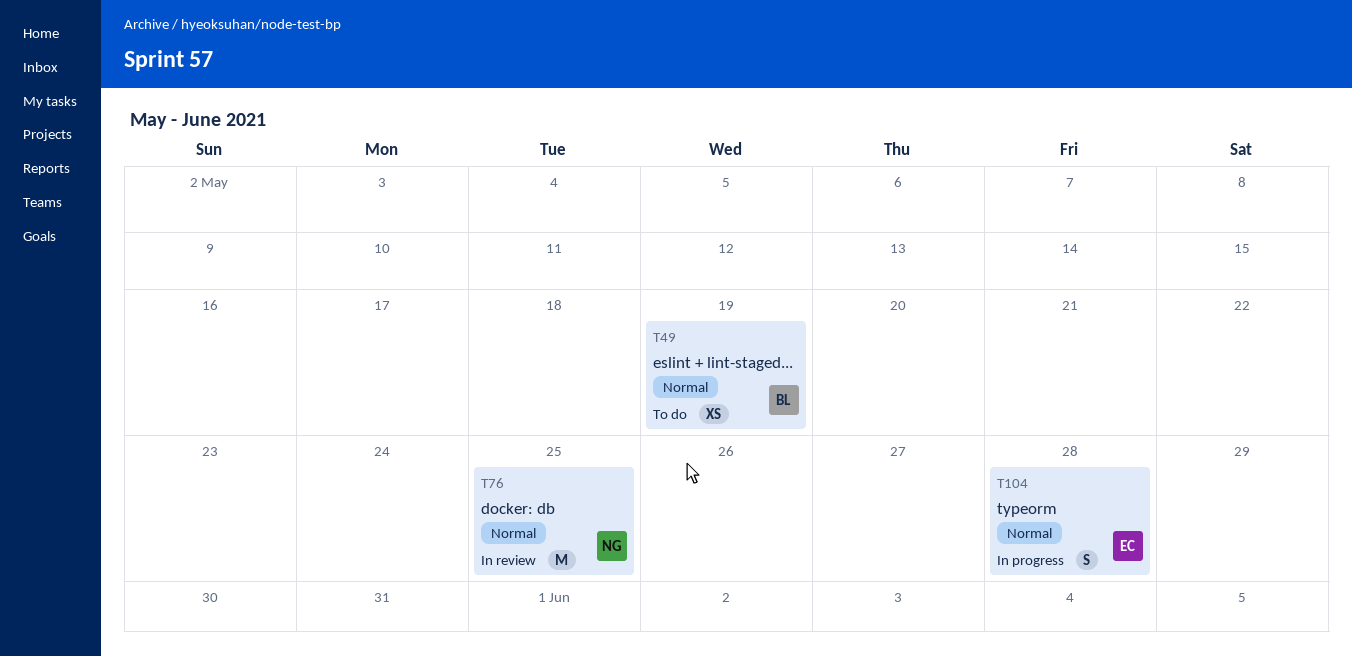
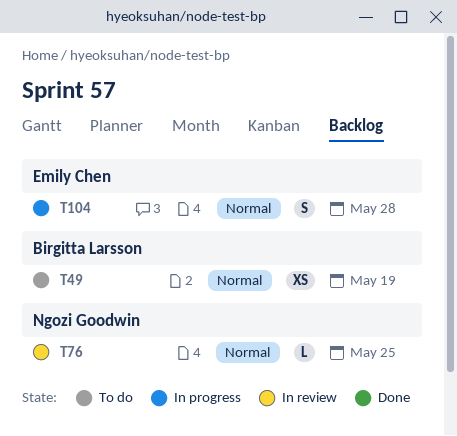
T76, estimate: M -> L

